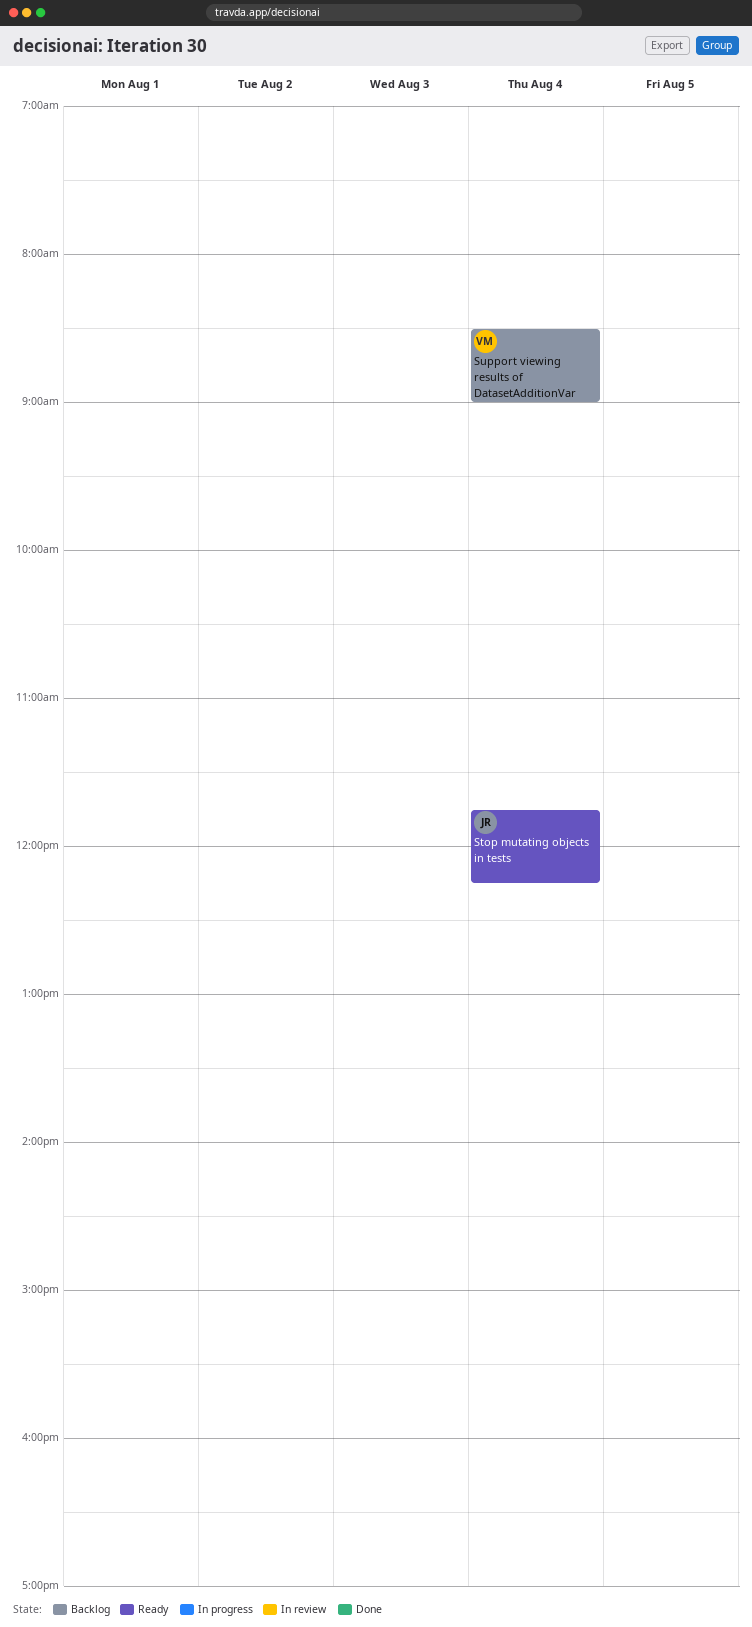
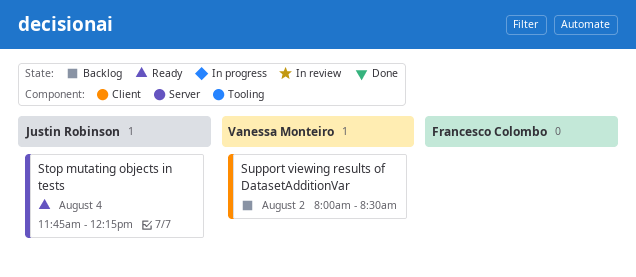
Support viewing results of DatasetAdditionVar, day: Aug 4 -> Aug 2
Support viewing results of DatasetAdditionVar, begins: 08:30 -> 08:00
Support viewing results of DatasetAdditionVar, ends: 09:00 -> 08:30

